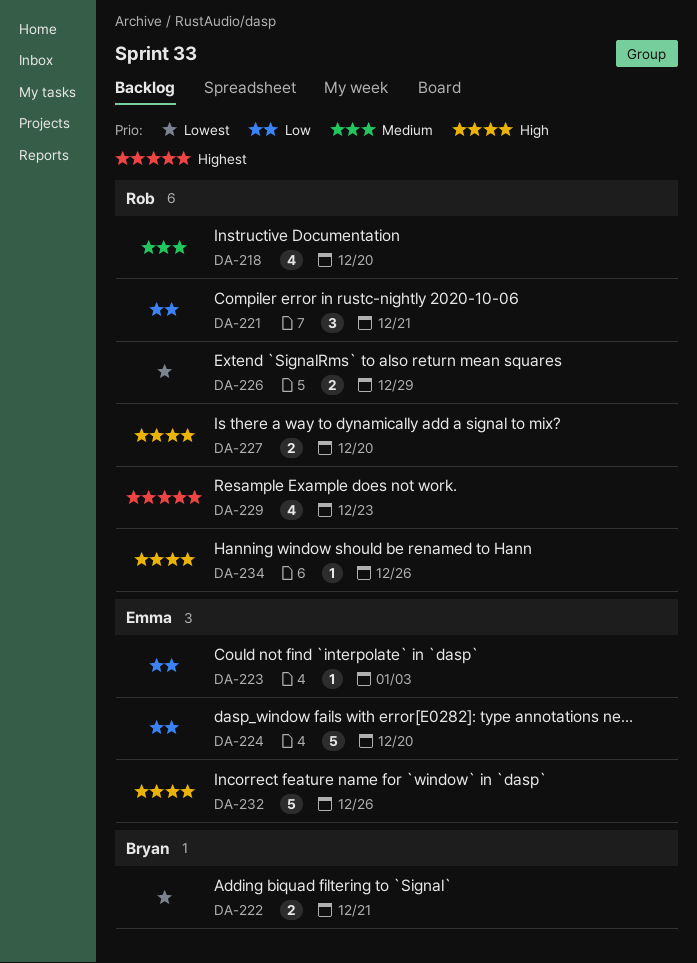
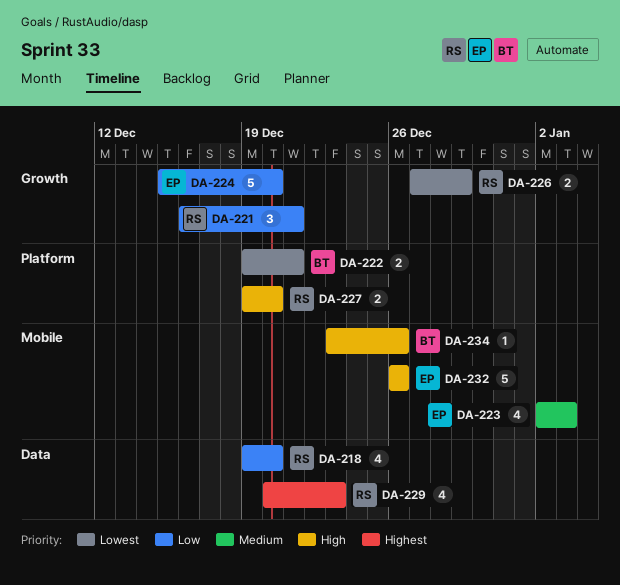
DA-218, priority: Medium -> Low
DA-223, priority: Low -> Medium
DA-223, estimate: 1 -> 4
DA-234, owner: Rob -> Bryan

